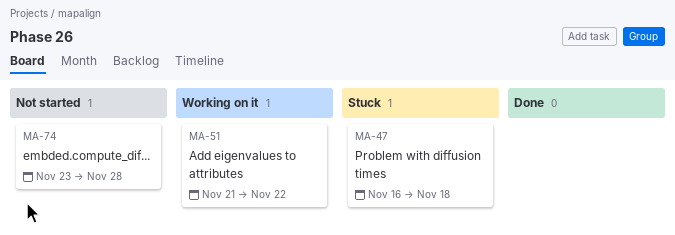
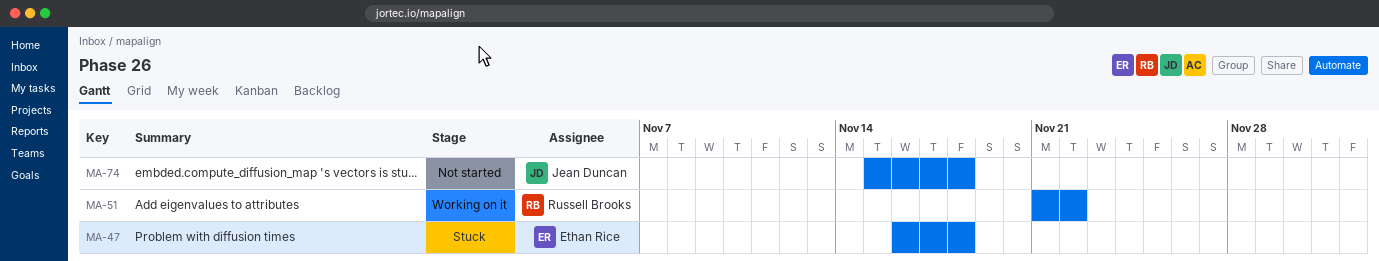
MA-74, start: Nov 23 -> Nov 15
MA-74, due: Nov 28 -> Nov 18

